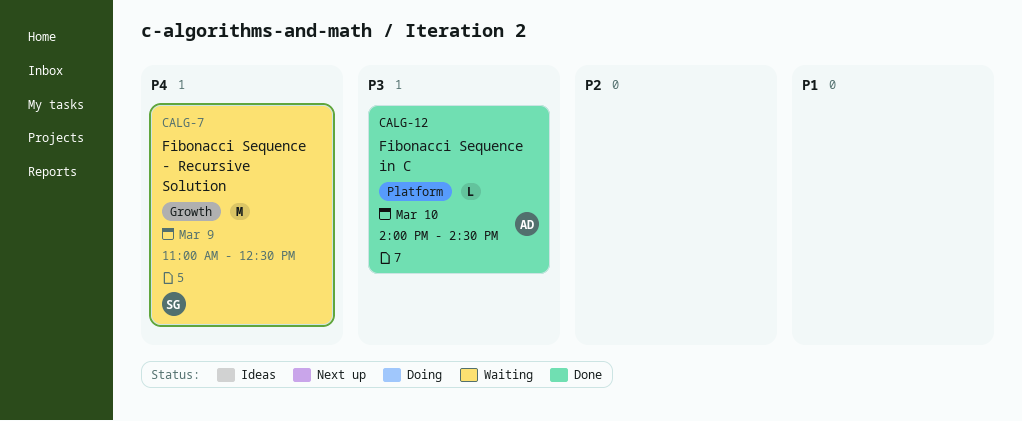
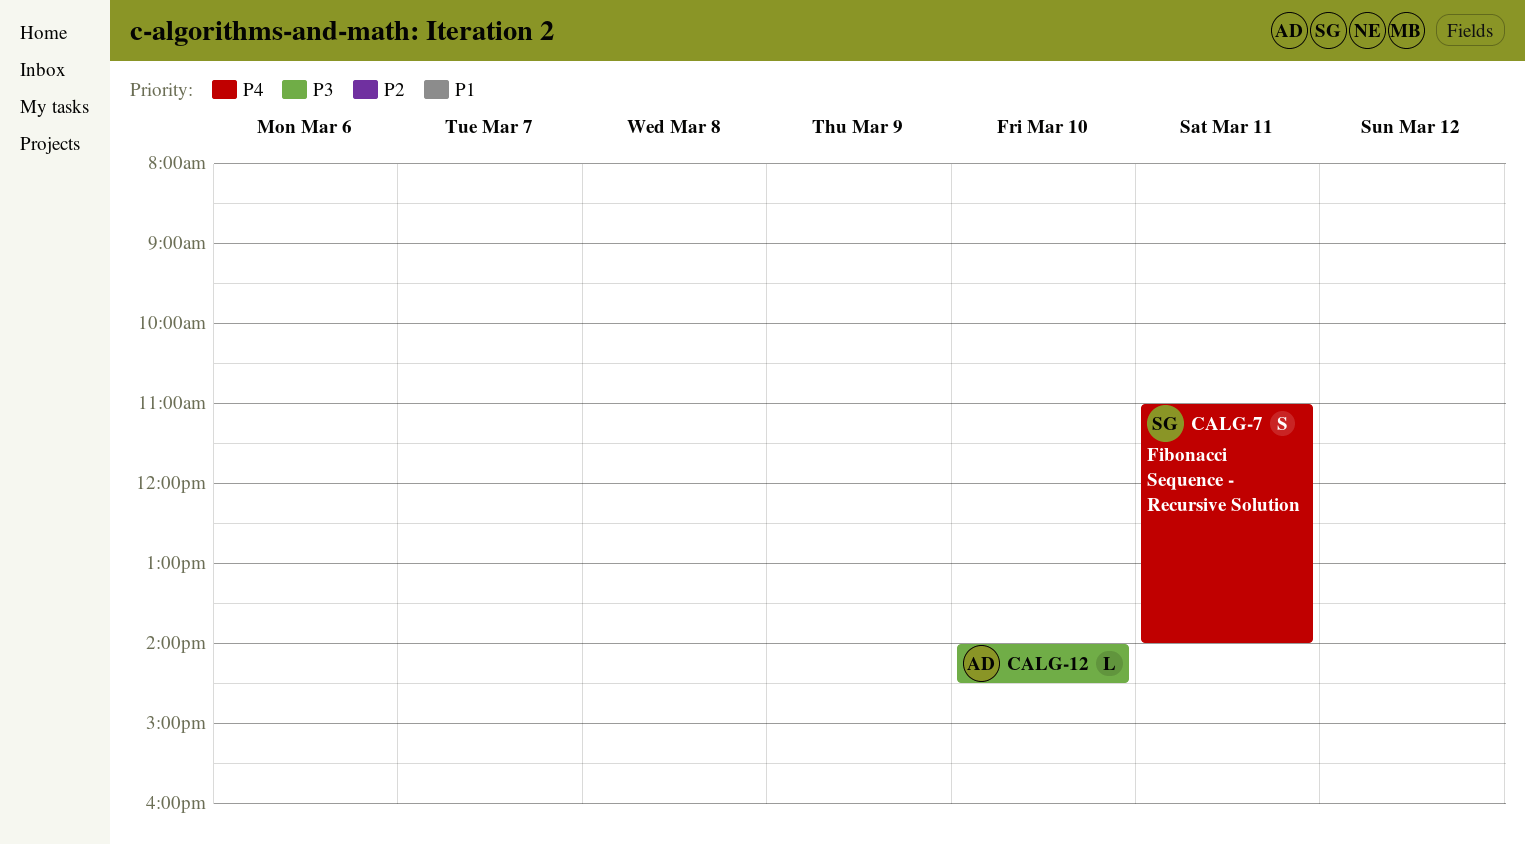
CALG-7, estimate: M -> S
CALG-7, day: Mar 9 -> Mar 11
CALG-7, ends: 12:30 -> 14:00

